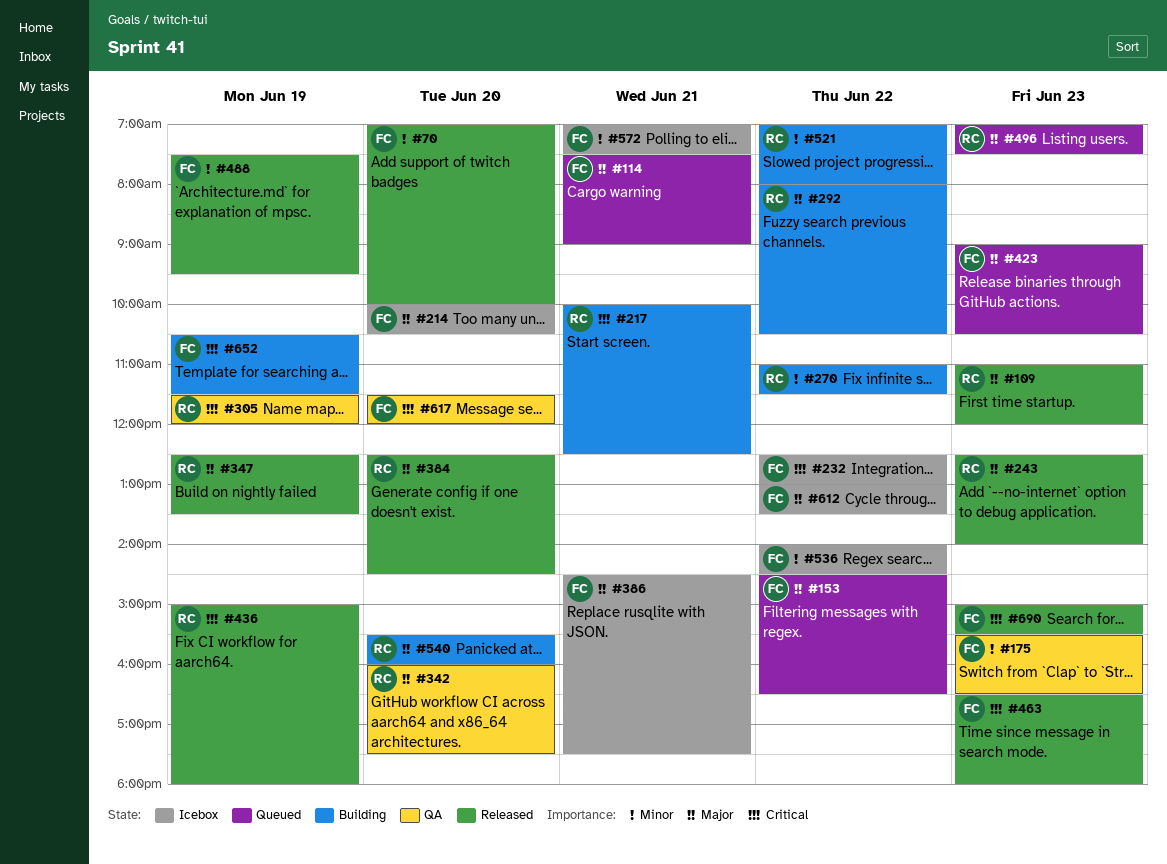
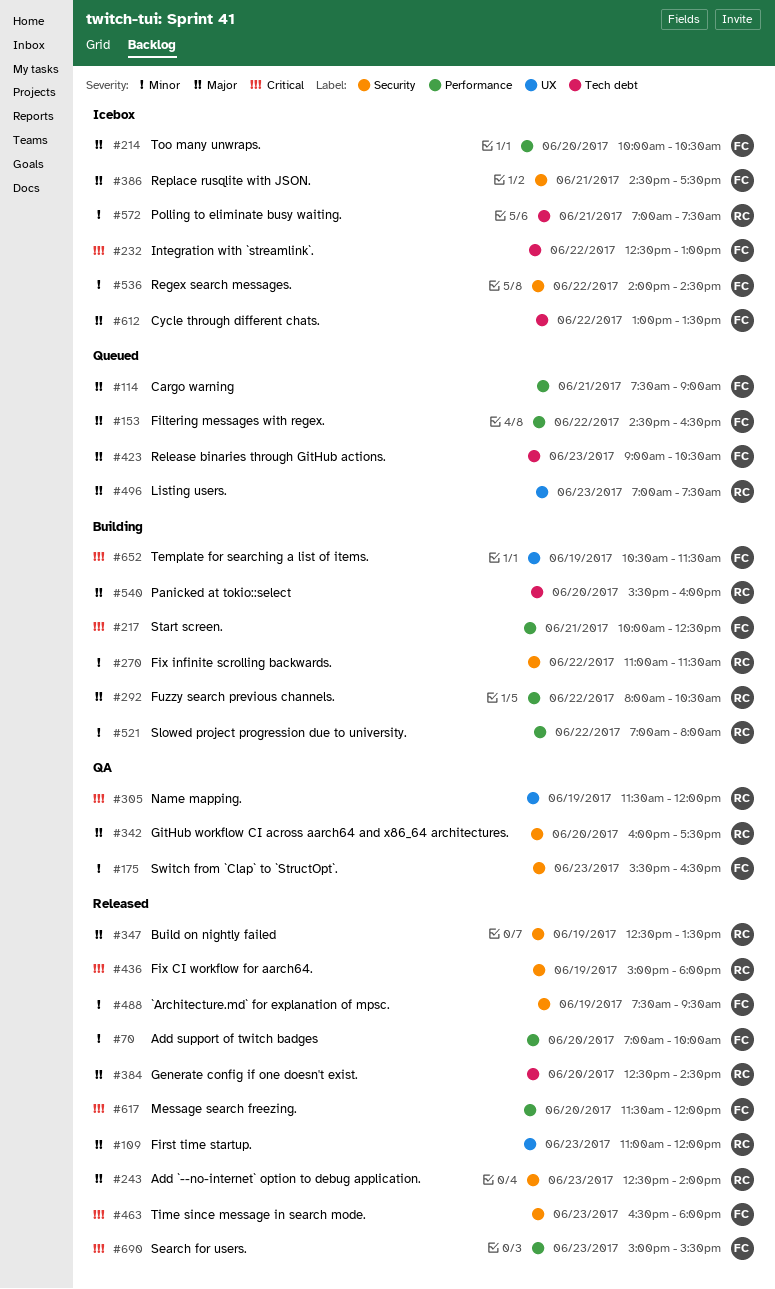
#217, owner: RC -> FC
#572, owner: FC -> RC
#617, status: QA -> Released

